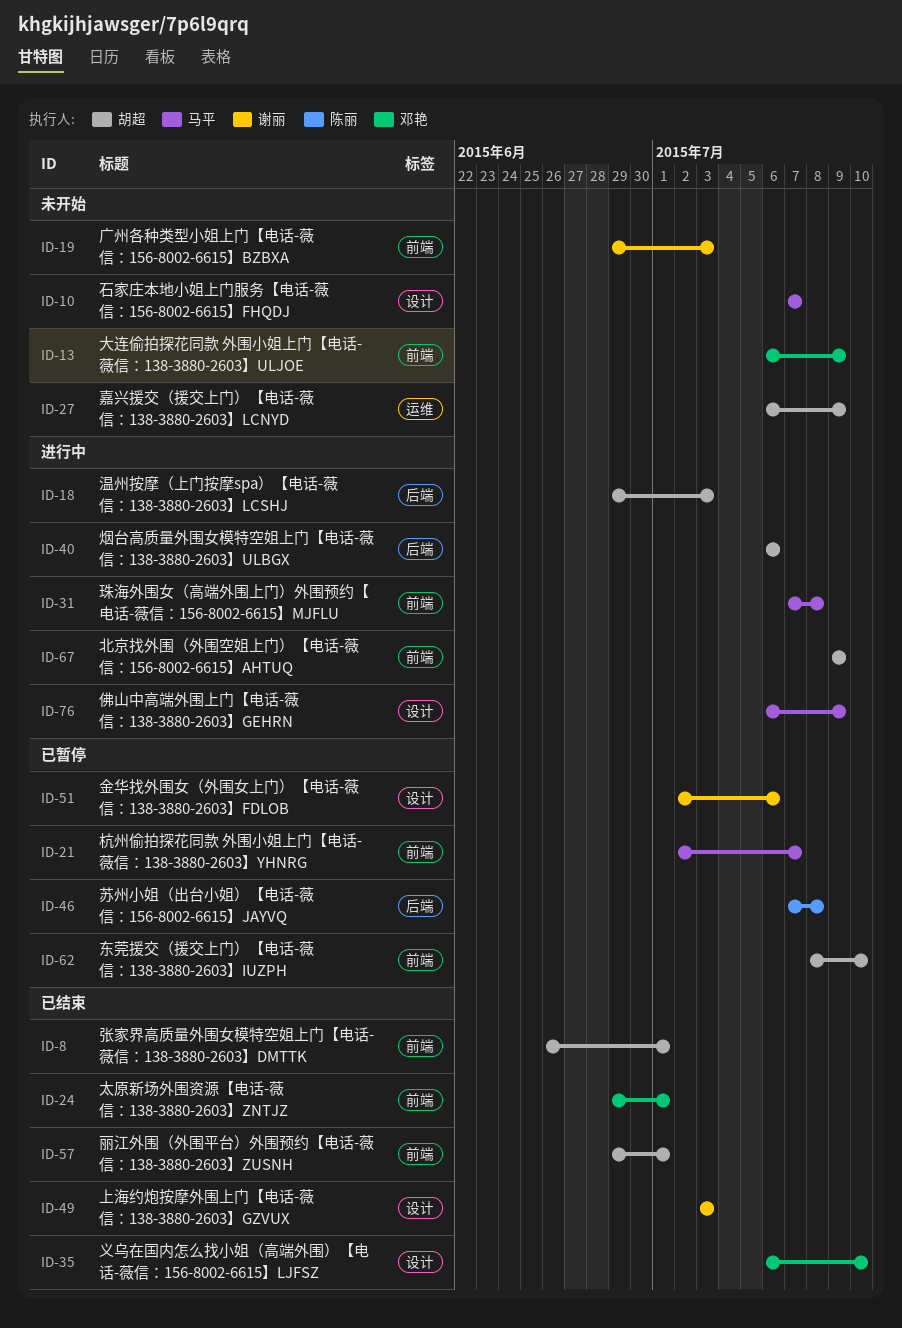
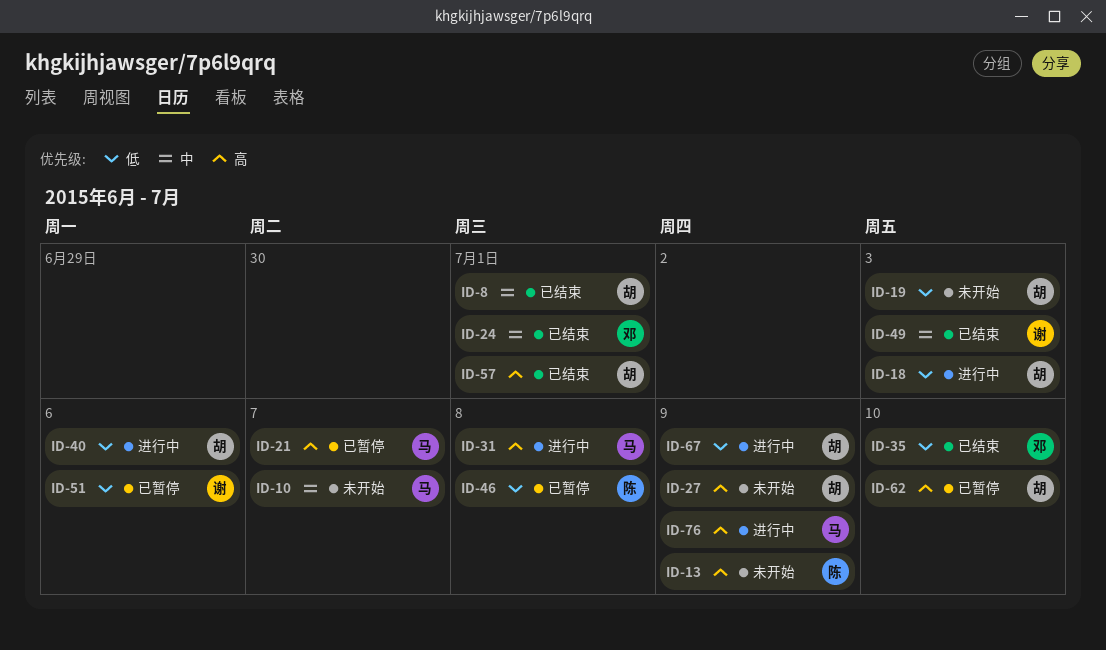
ID-13, owner: 邓艳 -> 陈丽
ID-19, owner: 谢丽 -> 胡超

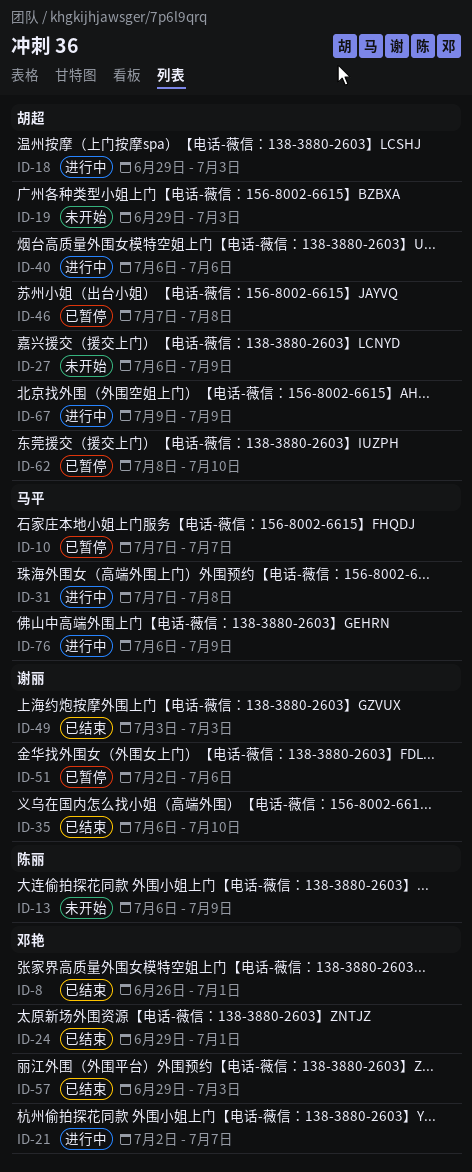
ID-8, owner: 胡超 -> 邓艳
ID-10, status: 未开始 -> 已暂停
ID-21, status: 已暂停 -> 进行中
ID-21, owner: 马平 -> 邓艳
ID-35, owner: 邓艳 -> 谢丽
ID-46, owner: 陈丽 -> 胡超
ID-57, owner: 胡超 -> 邓艳
ID-57, due: Jul 1 -> Jul 3

